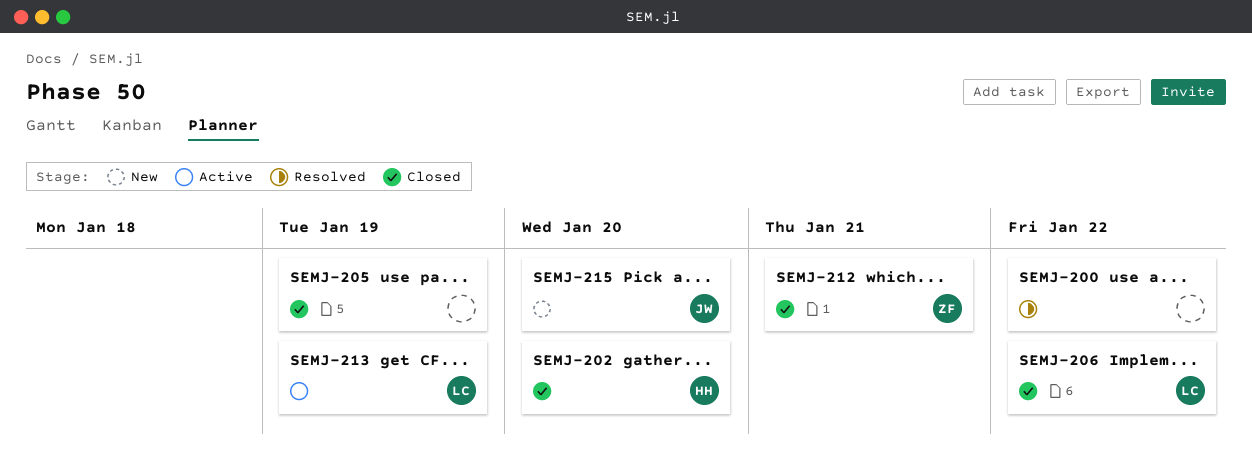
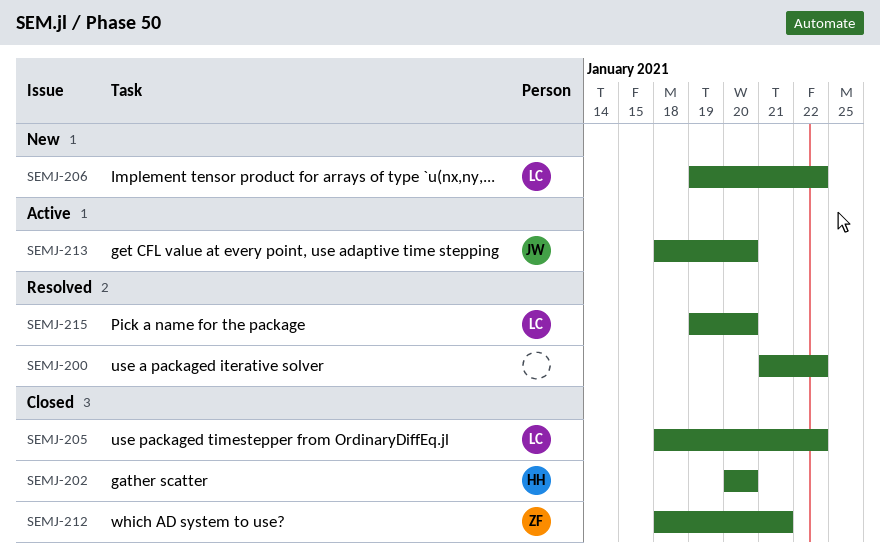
SEMJ-205, owner: none -> LC
SEMJ-205, due: Jan 19 -> Jan 22
SEMJ-206, status: Closed -> New
SEMJ-213, owner: LC -> JW
SEMJ-213, due: Jan 19 -> Jan 20
SEMJ-215, status: New -> Resolved
SEMJ-215, owner: JW -> LC

